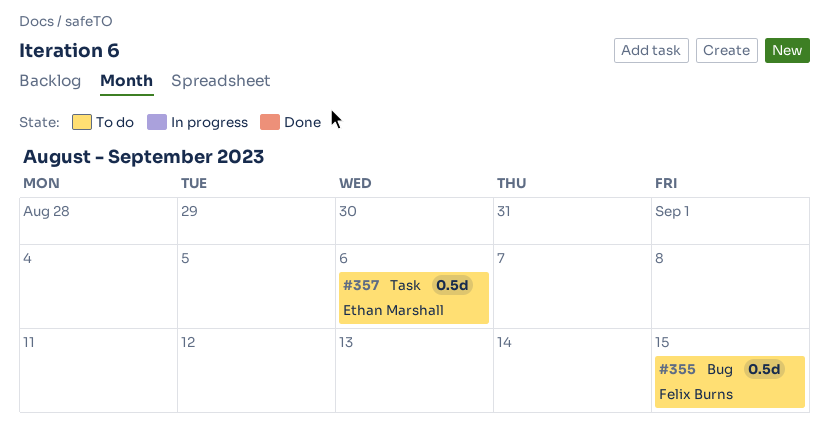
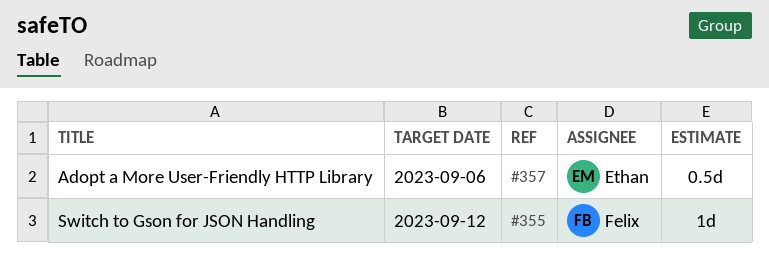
#355, estimate: 0.5d -> 1d
#355, due: Sep 15 -> Sep 12

